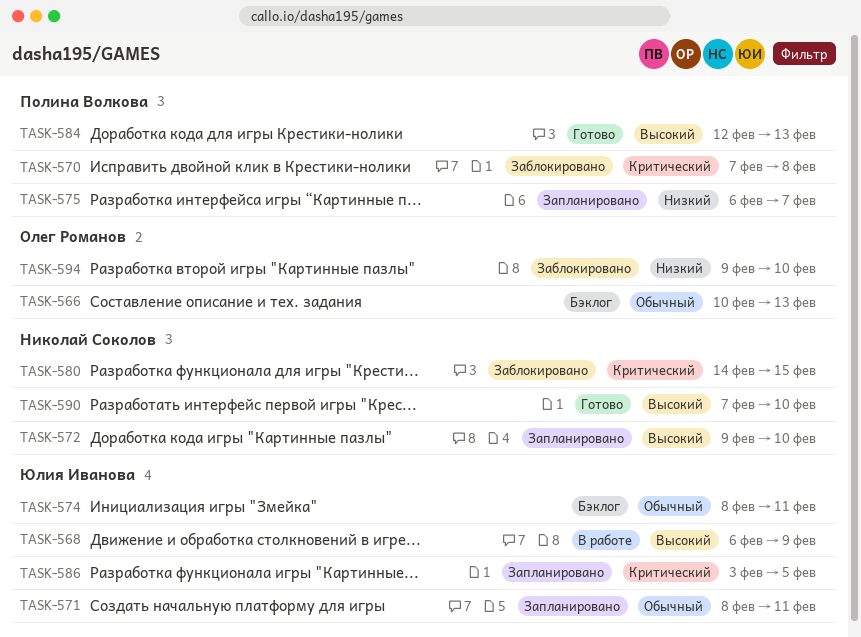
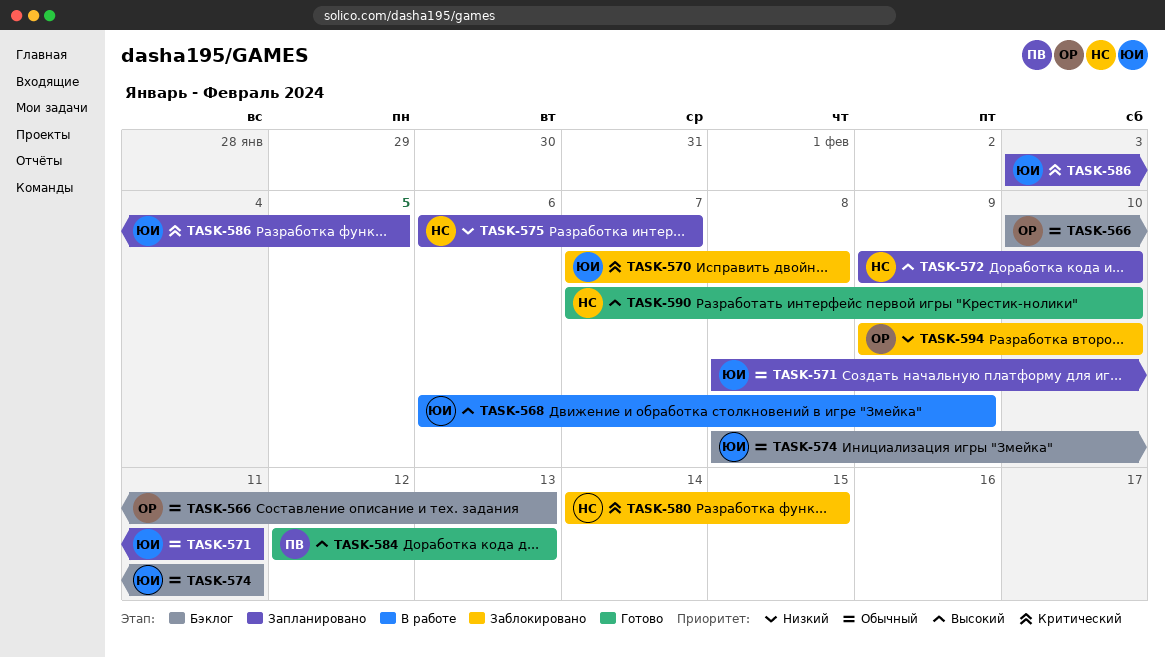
TASK-570, owner: Полина Волкова -> Юлия Иванова
TASK-575, owner: Полина Волкова -> Николай Соколов

